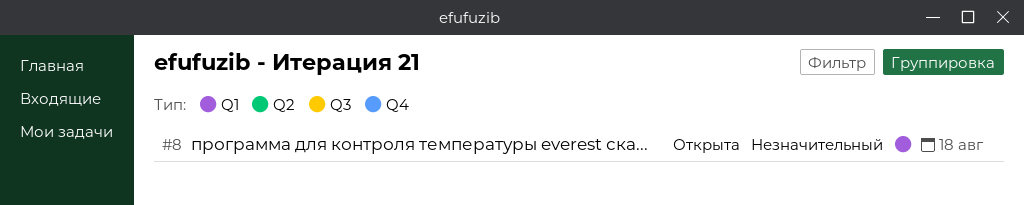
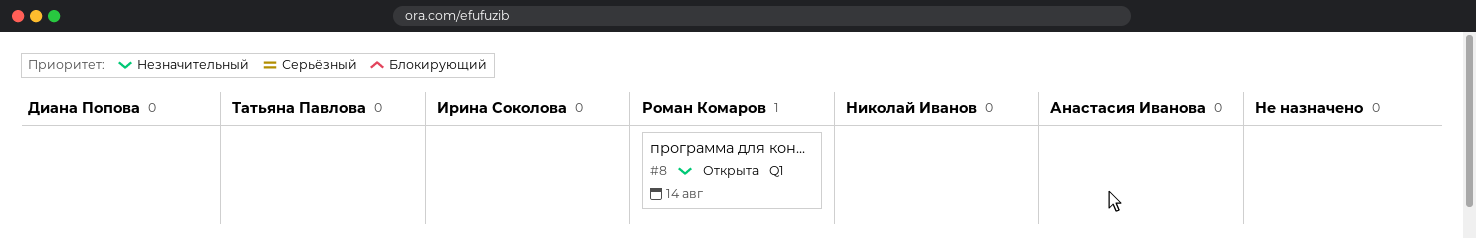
#8, due: Aug 18 -> Aug 14

